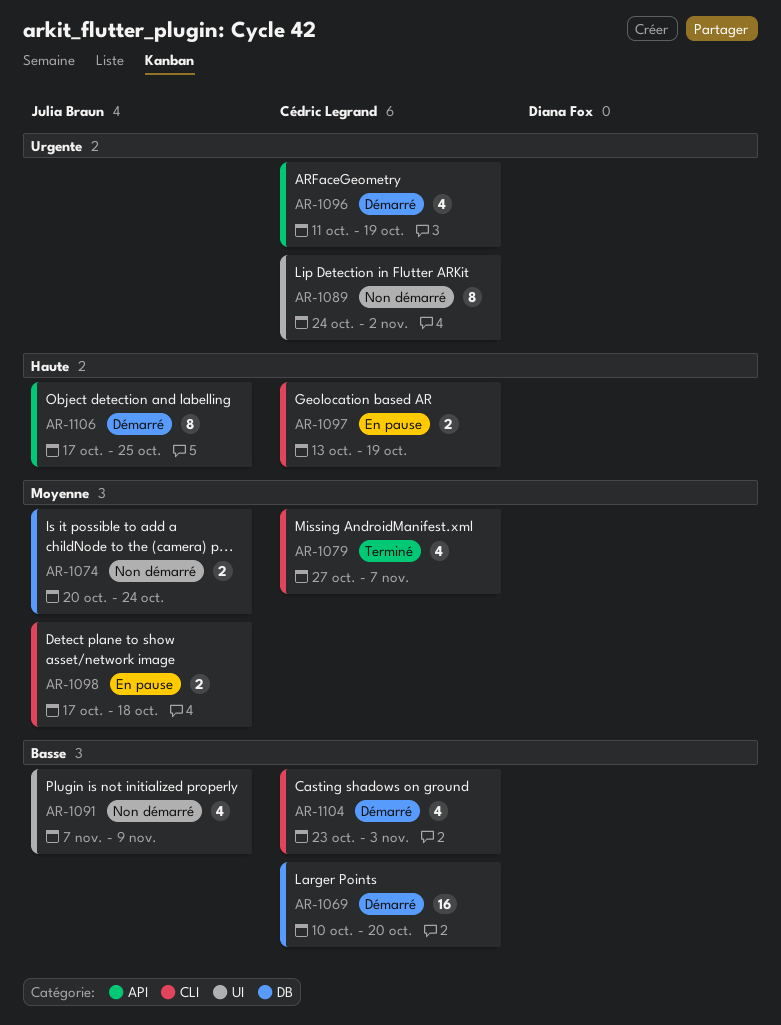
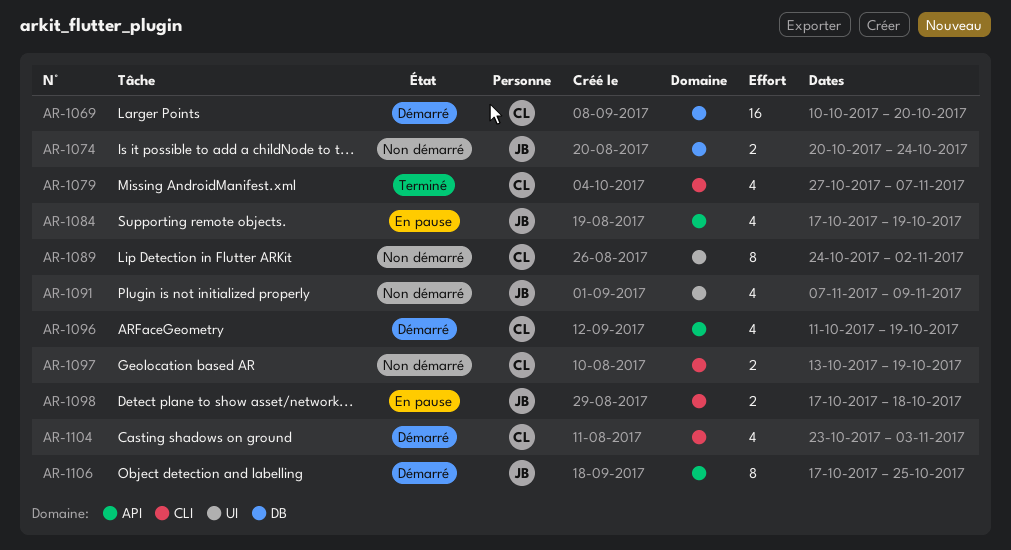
AR-1084: none -> present
AR-1097, status: En pause -> Non démarré

